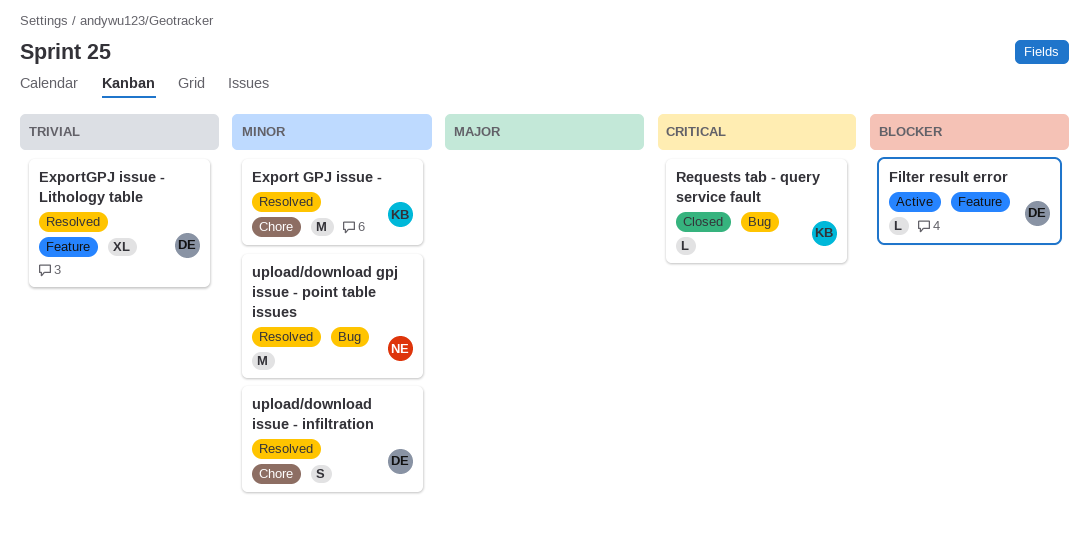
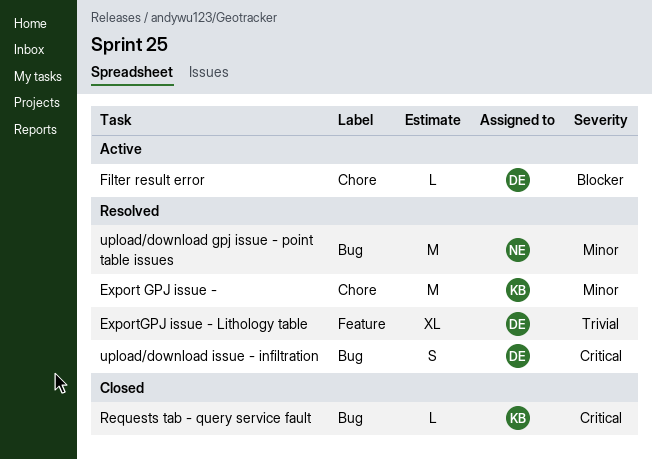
Filter result error, label: Feature -> Chore
upload/download issue - infiltration, priority: Minor -> Critical
upload/download issue - infiltration, label: Chore -> Bug

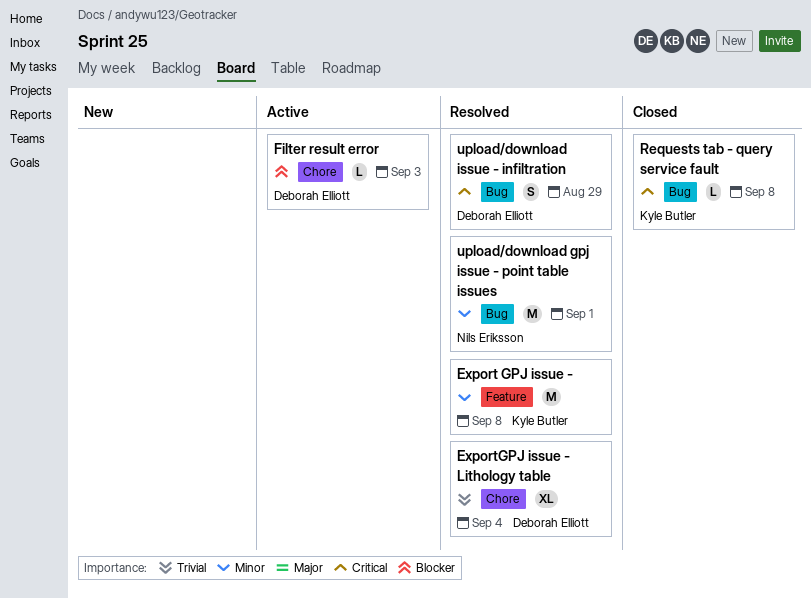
Export GPJ issue -, label: Chore -> Feature
ExportGPJ issue - Lithology table, label: Feature -> Chore

